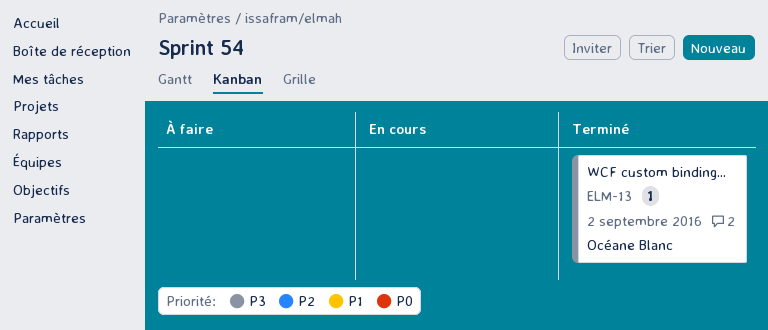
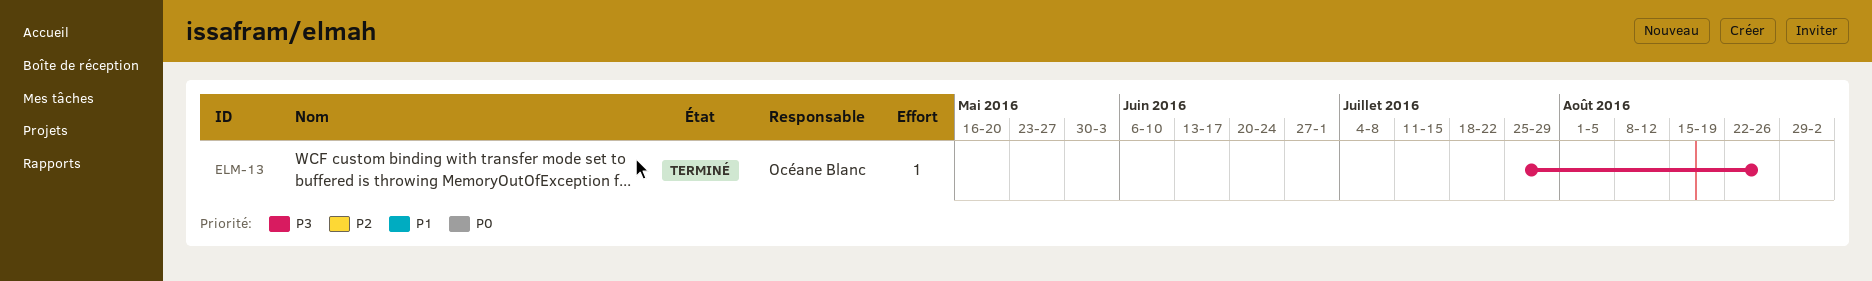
ELM-13, due: Sep 2 -> Aug 26

